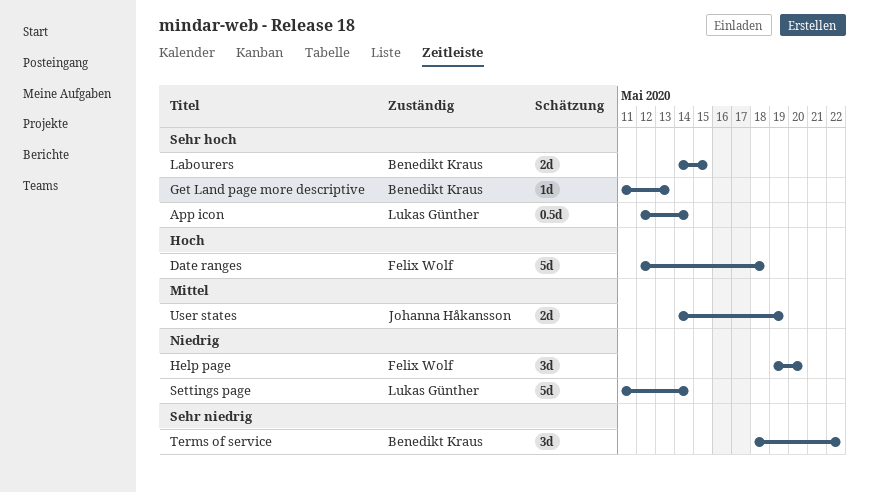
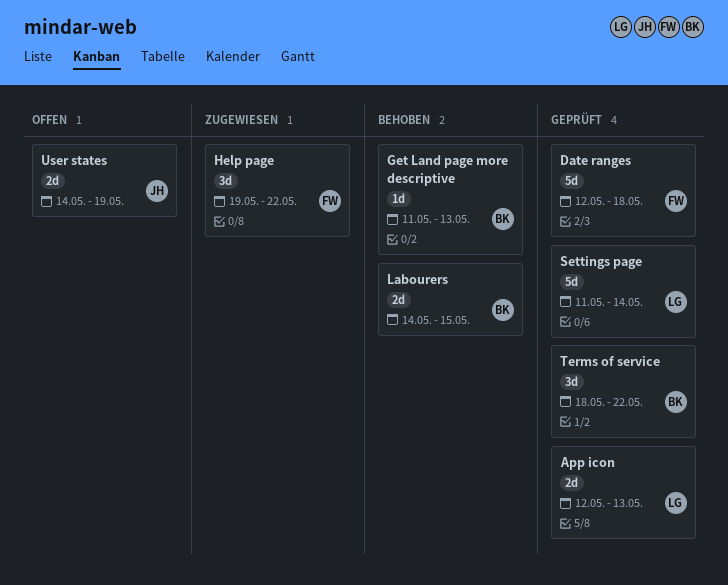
App icon, estimate: 0.5d -> 2d
App icon, due: May 14 -> May 13
Help page, due: May 20 -> May 22

